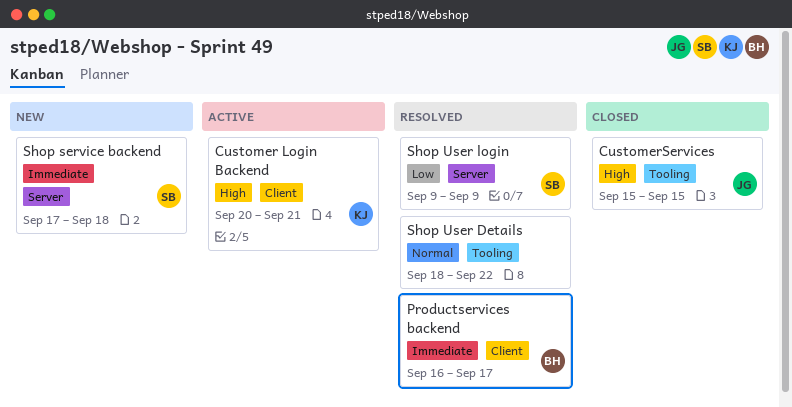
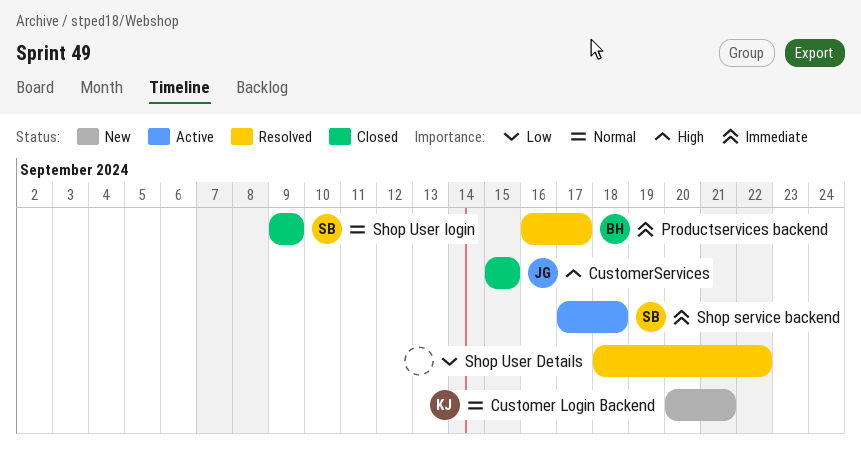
Customer Login Backend, status: Active -> New
Customer Login Backend, priority: High -> Normal
Shop service backend, status: New -> Active
Shop User Details, priority: Normal -> Low
Shop User login, status: Resolved -> Closed
Shop User login, priority: Low -> Normal

